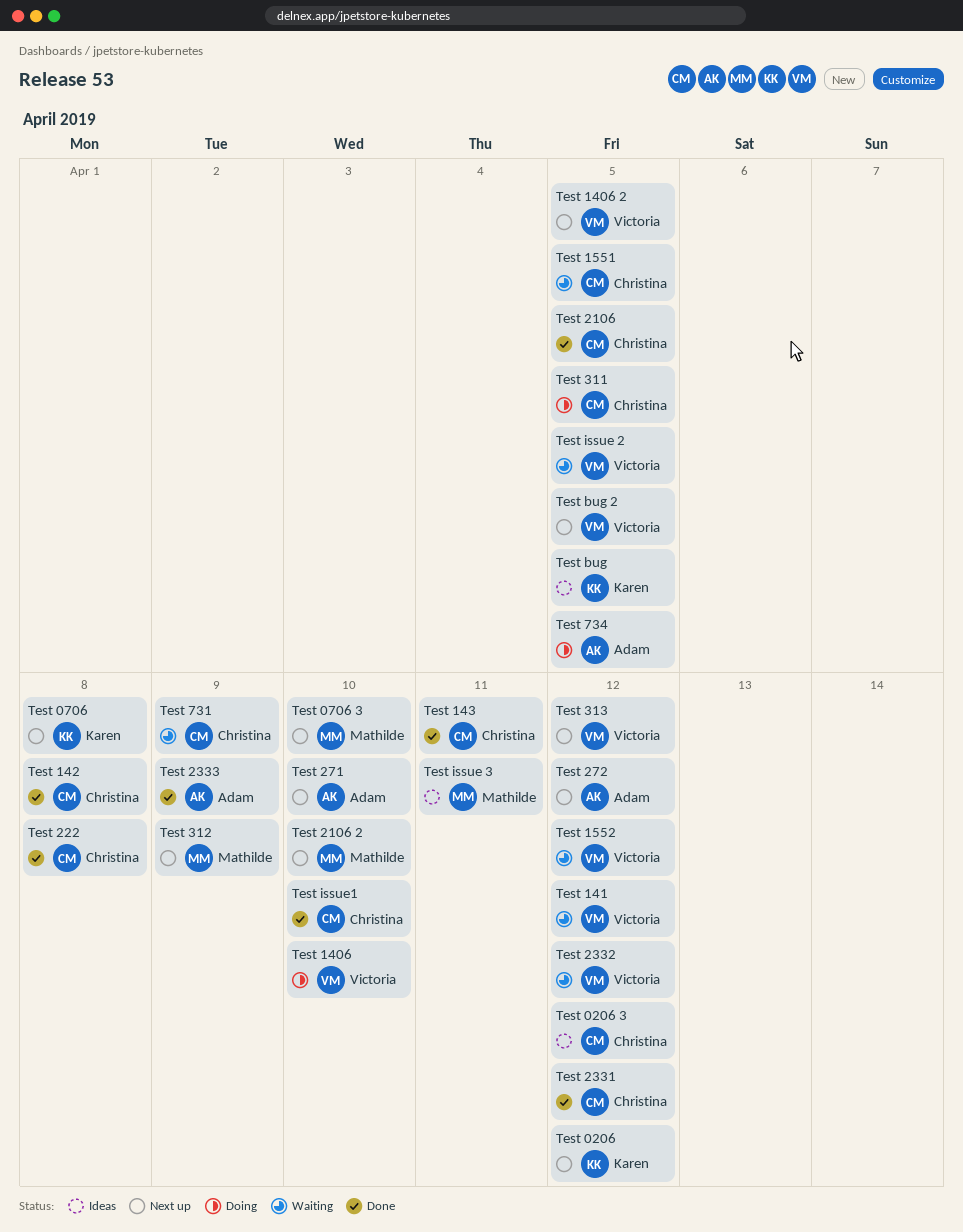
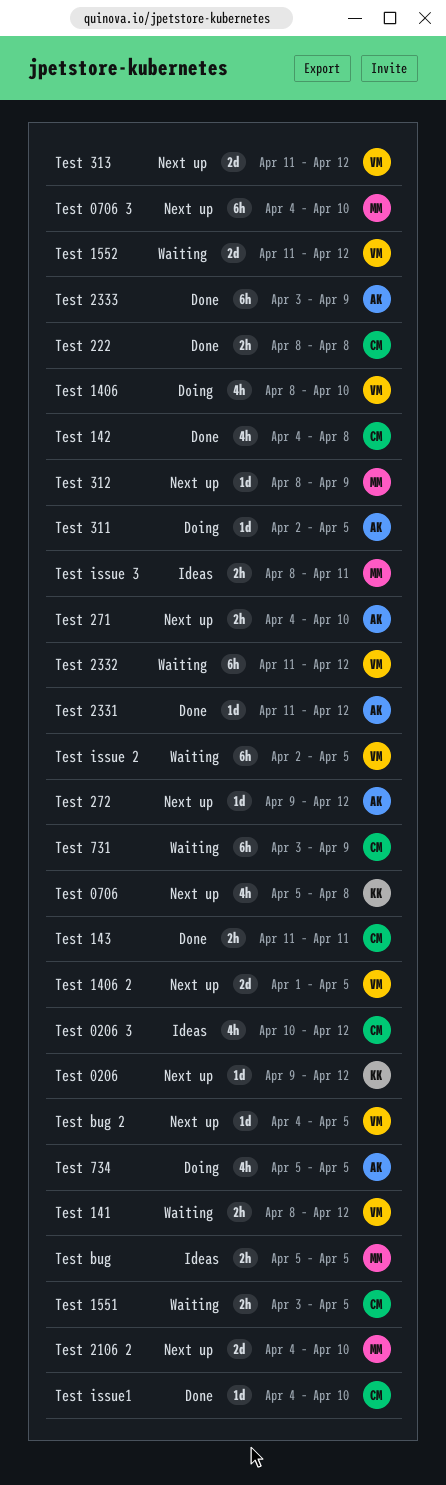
Test 2106: present -> none
Test 2331, owner: Christina -> Adam
Test 311, owner: Christina -> Adam
Test bug, owner: Karen -> Mathilde

